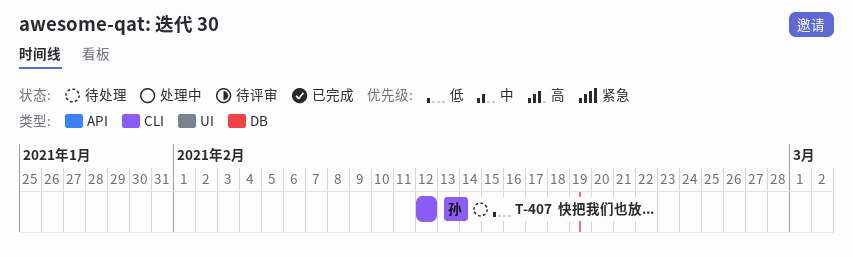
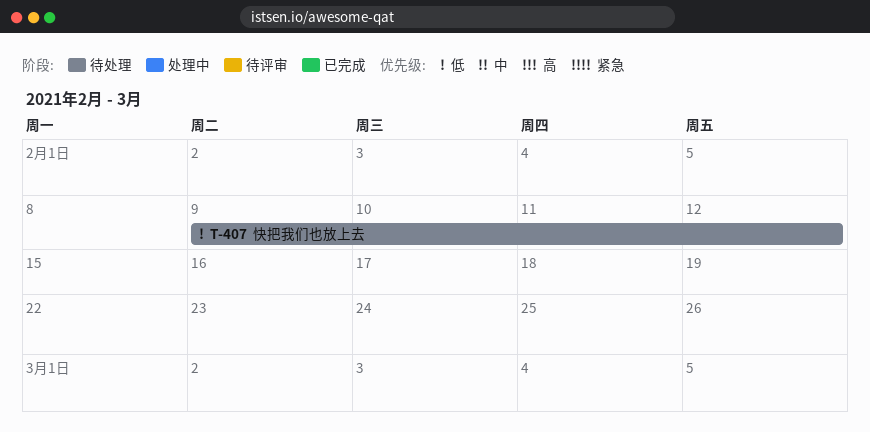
T-407, start: Feb 12 -> Feb 9

